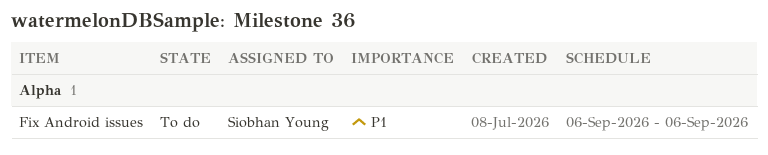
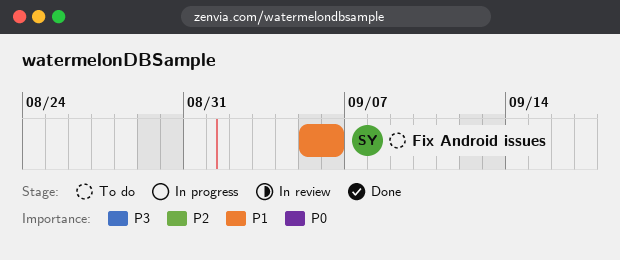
Fix Android issues, start: Sep 6 -> Sep 5

